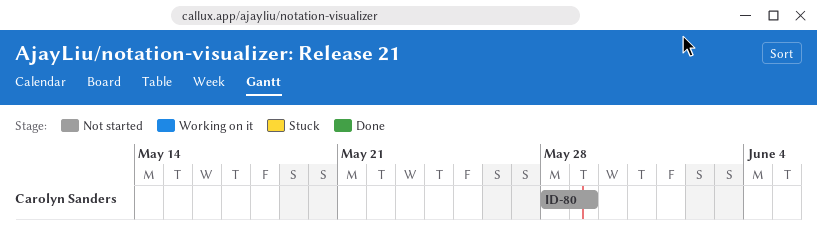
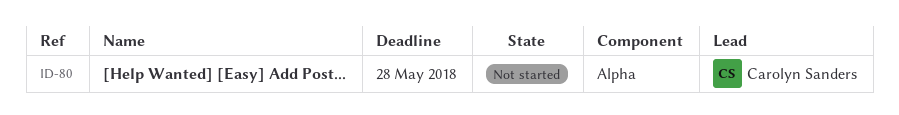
ID-80, due: May 29 -> May 28

